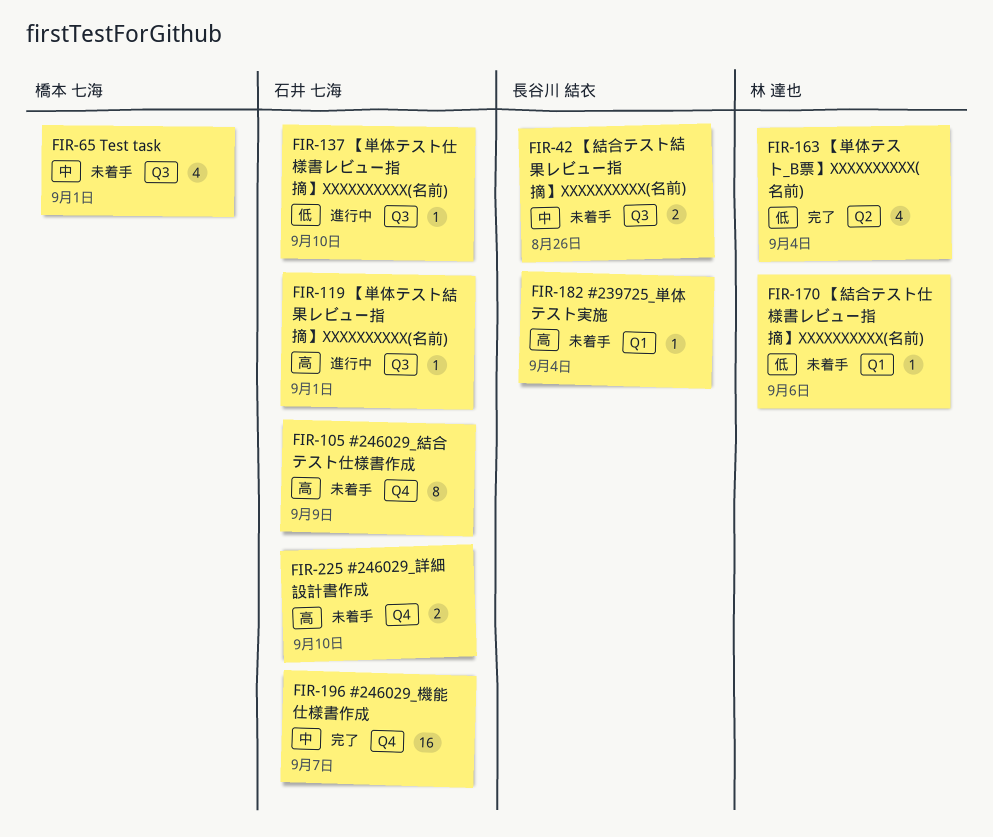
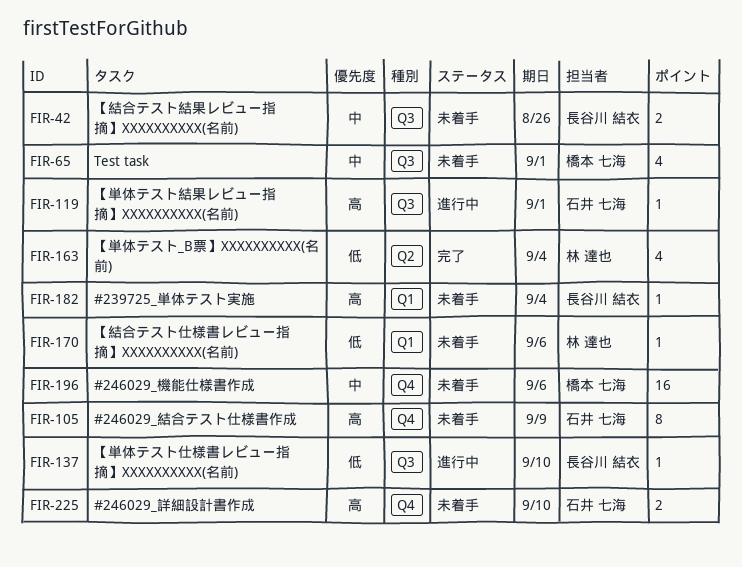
FIR-137, owner: 石井 七海 -> 長谷川 結衣
FIR-196, status: 完了 -> 未着手
FIR-196, owner: 石井 七海 -> 橋本 七海
FIR-196, due: Sep 7 -> Sep 6

